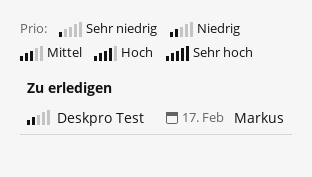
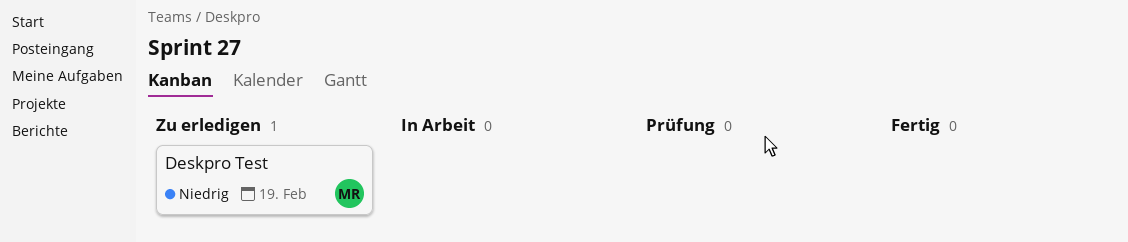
Deskpro Test, due: Feb 17 -> Feb 19

